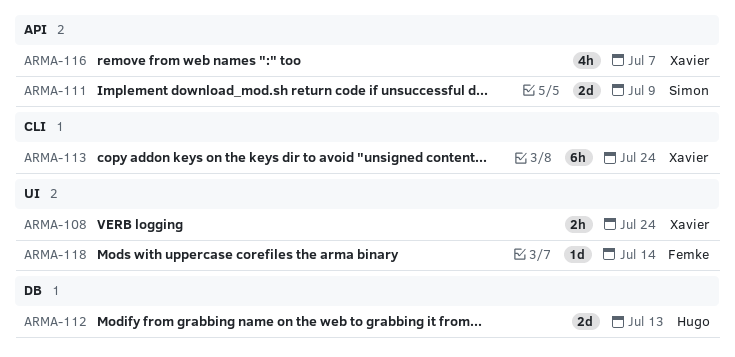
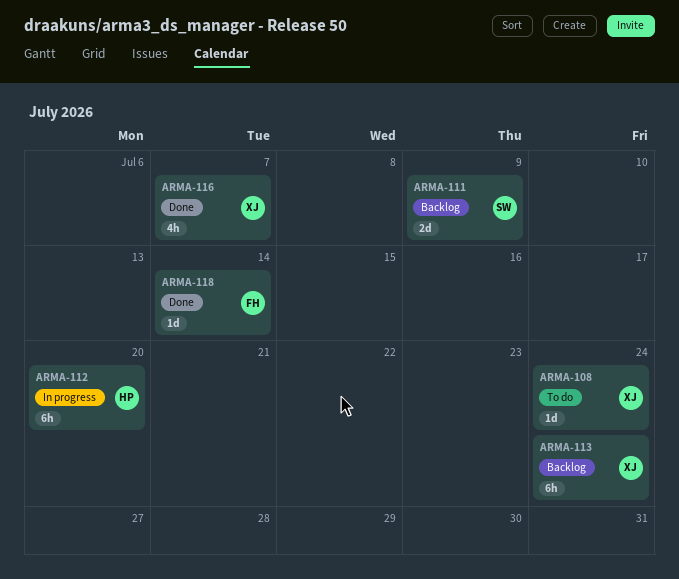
ARMA-108, estimate: 2h -> 1d
ARMA-112, estimate: 2d -> 6h
ARMA-112, due: Jul 13 -> Jul 20

